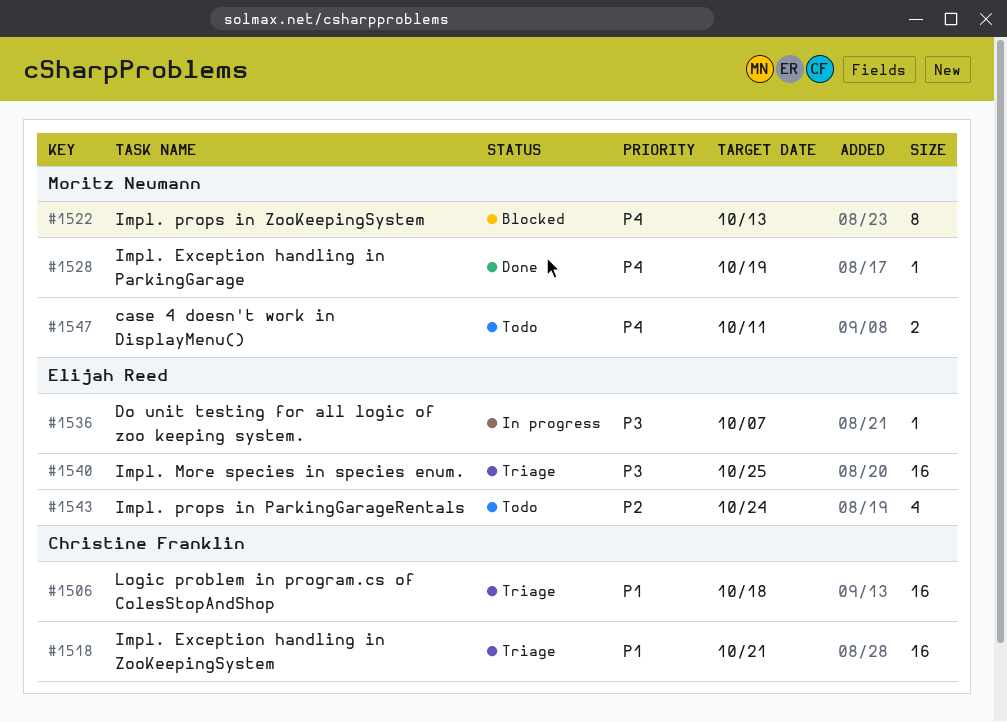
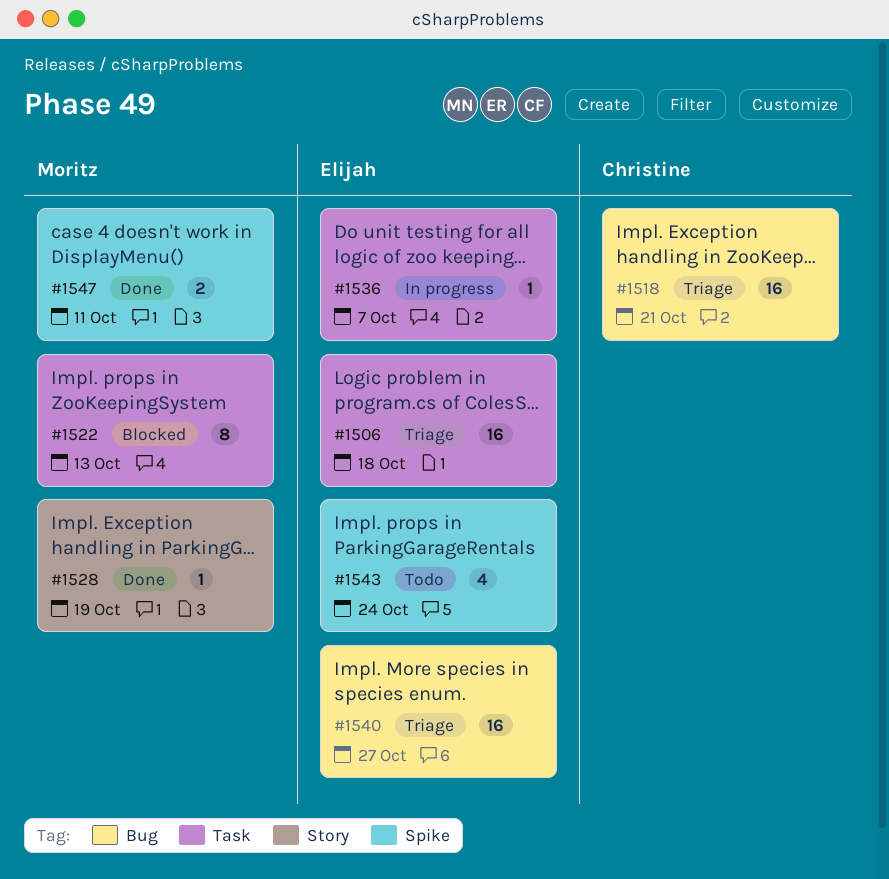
#1506, owner: Christine Franklin -> Elijah Reed
#1540, due: Oct 25 -> Oct 27
#1547, status: Todo -> Done

